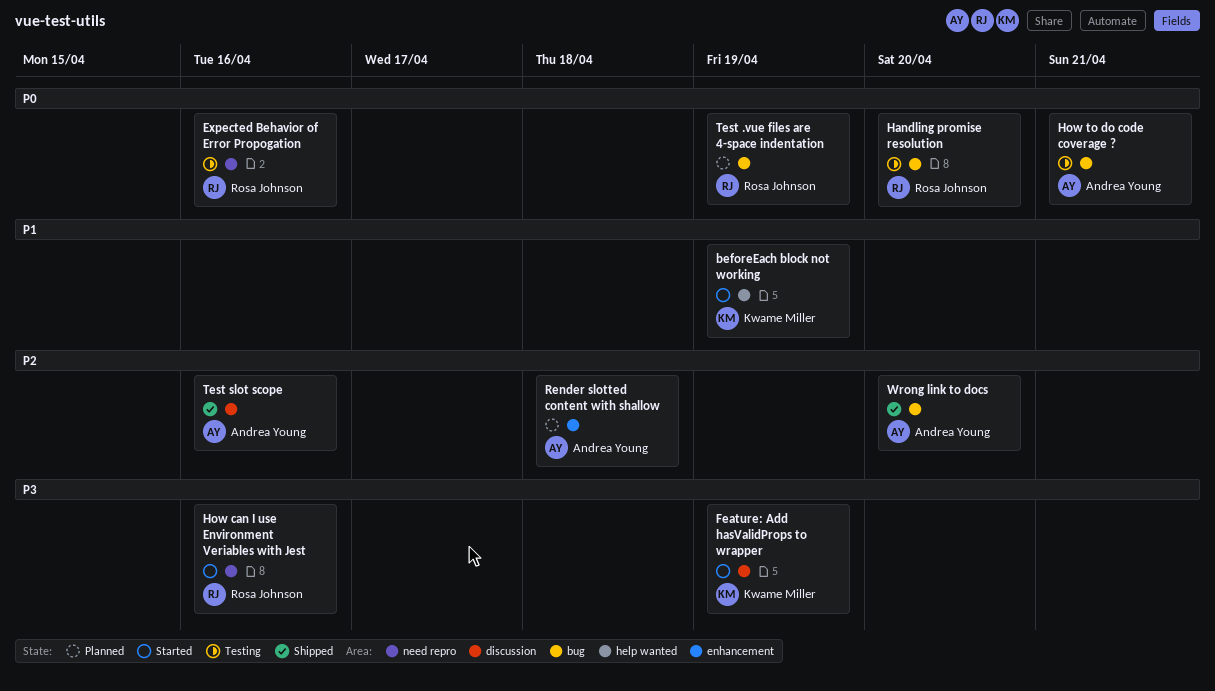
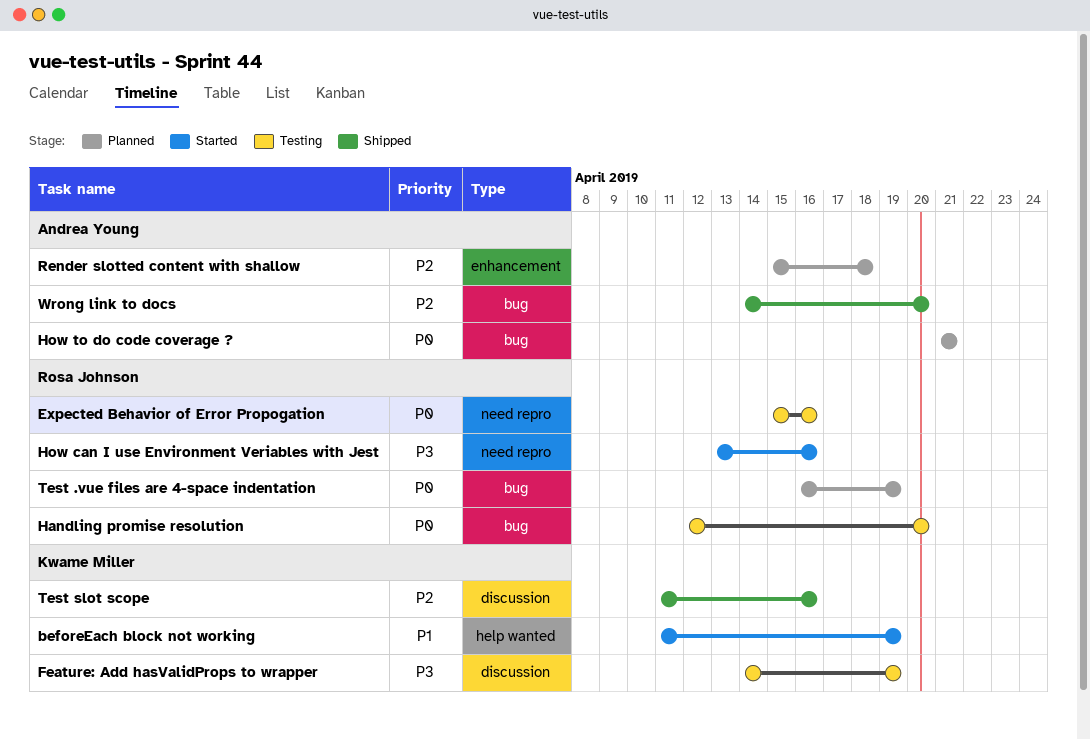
Feature: Add hasValidProps to wrapper, status: Started -> Testing
How to do code coverage ?, status: Testing -> Planned
Test slot scope, owner: Andrea Young -> Kwame Miller

